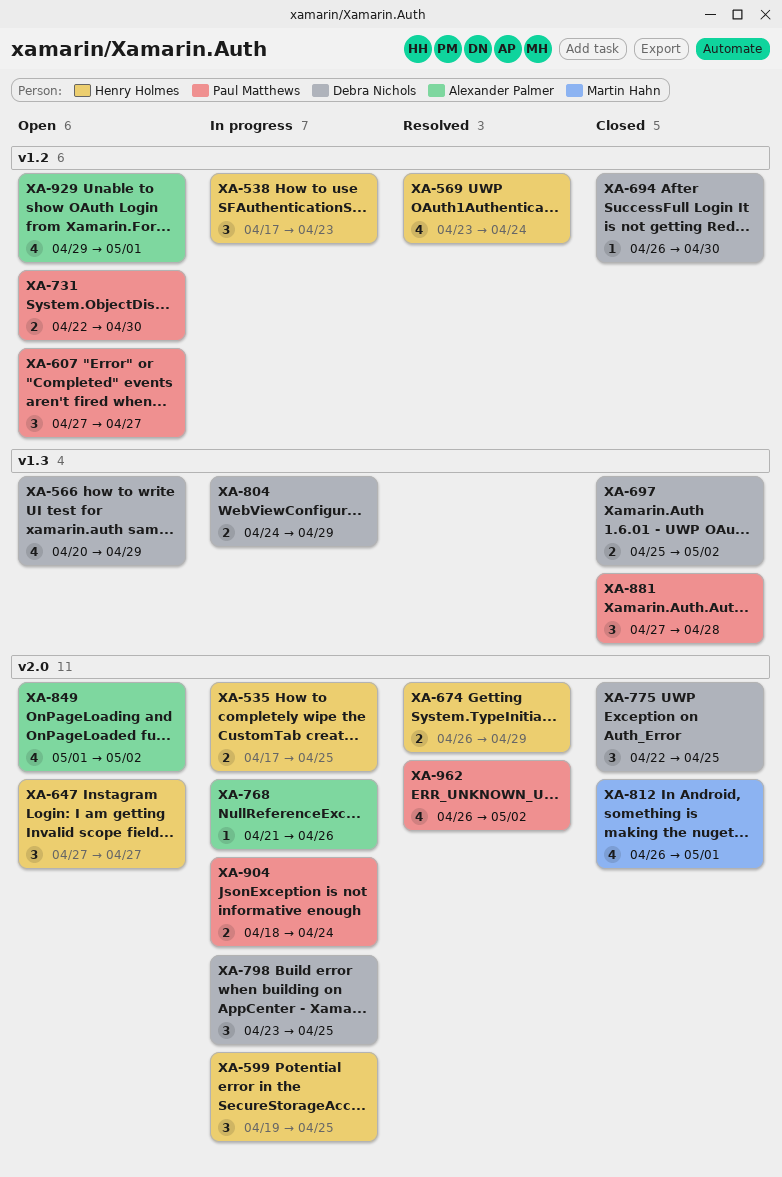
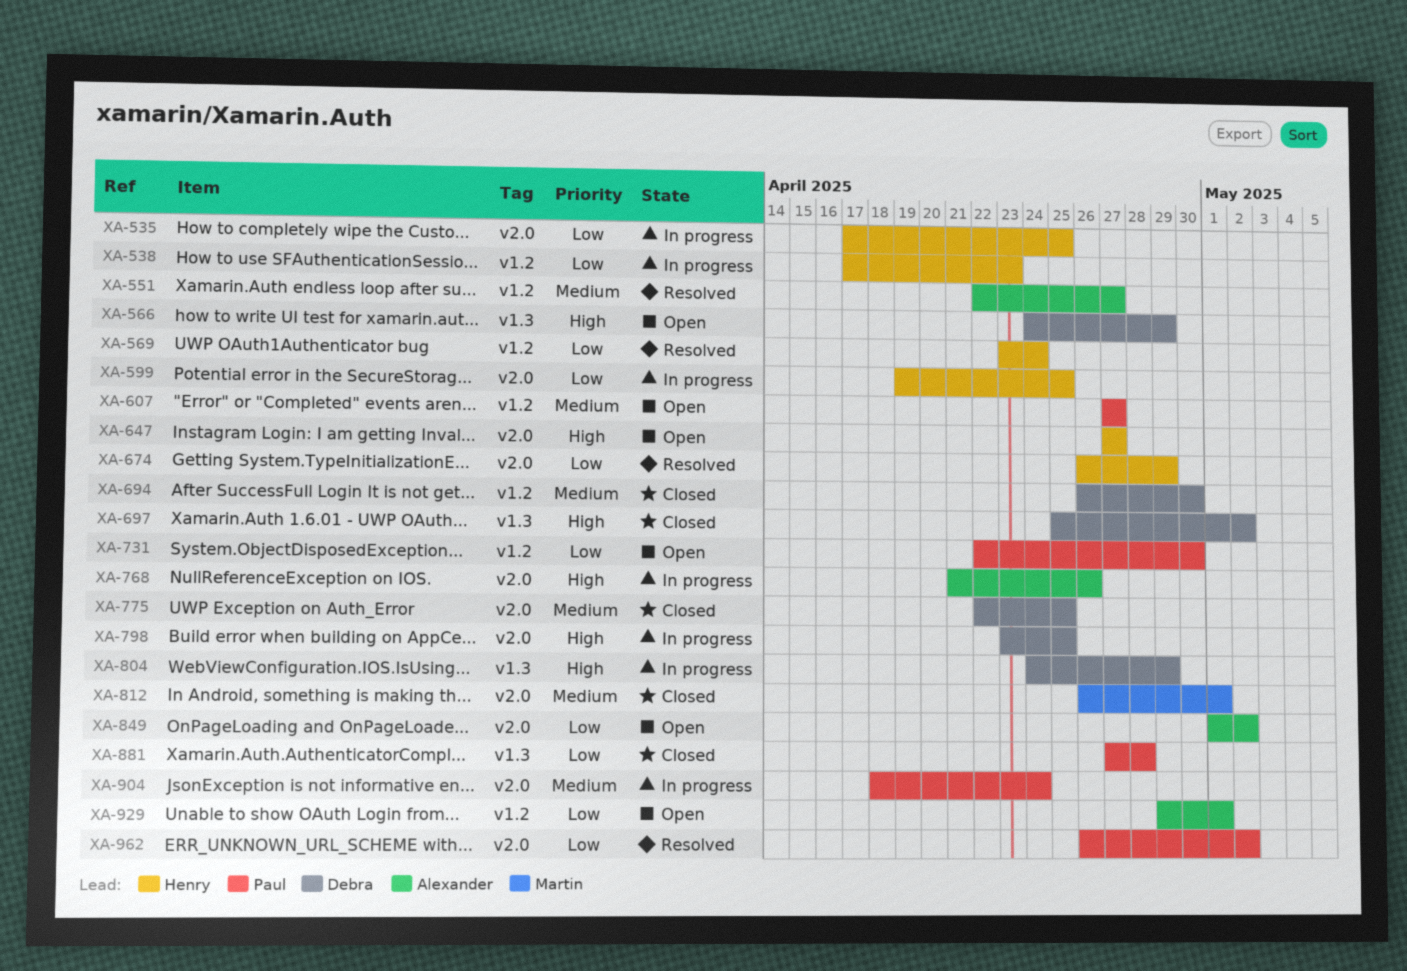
XA-551: none -> present
XA-566, start: Apr 20 -> Apr 24

